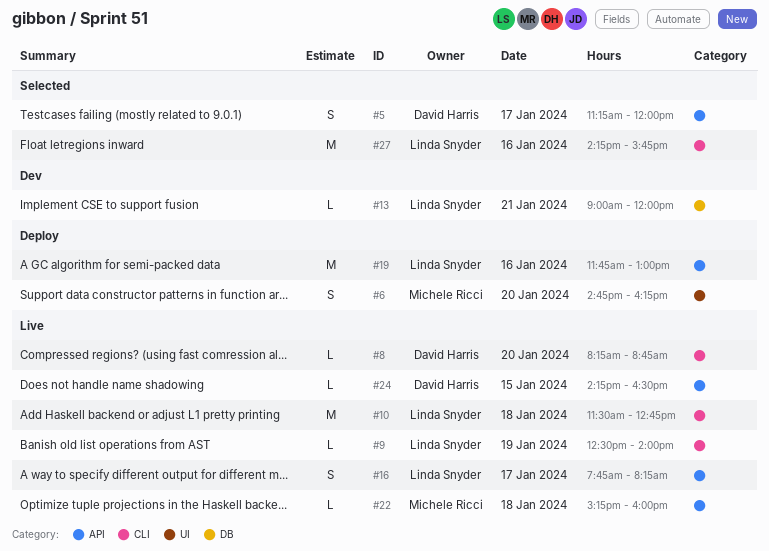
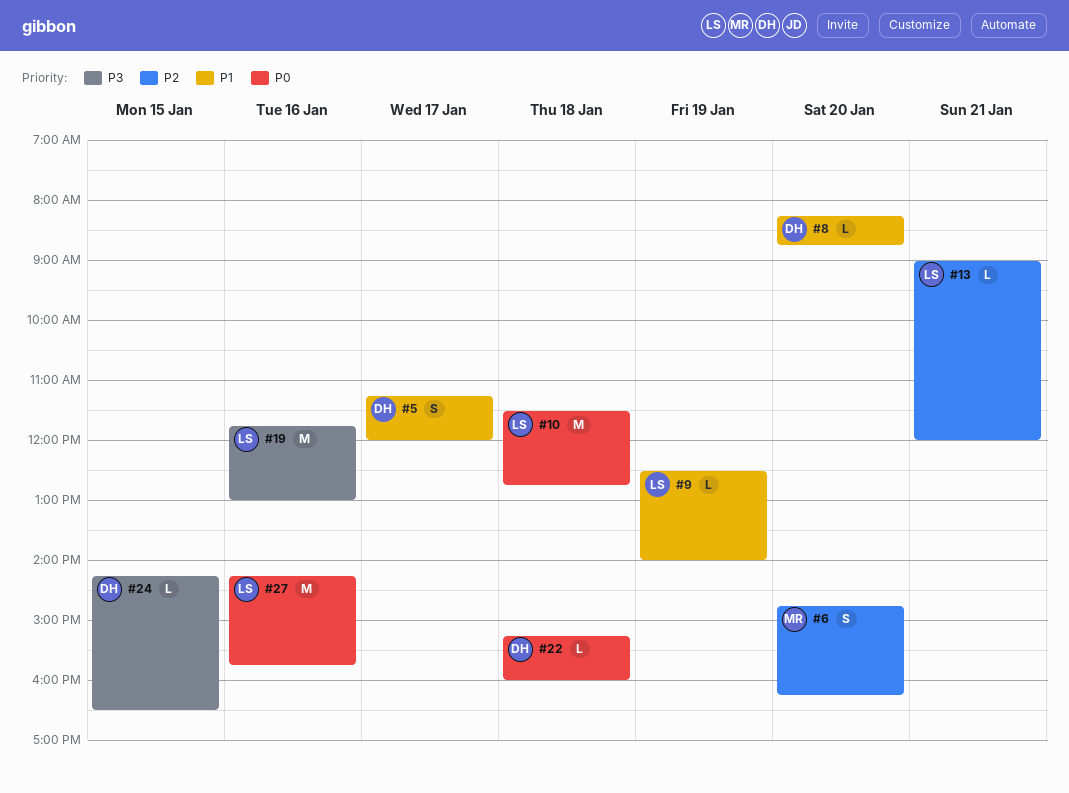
#16: present -> none
#22, owner: Michele Ricci -> David Harris

